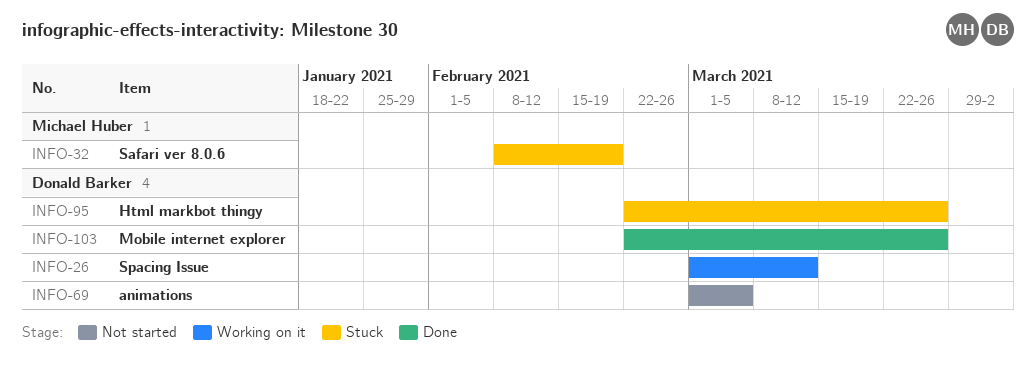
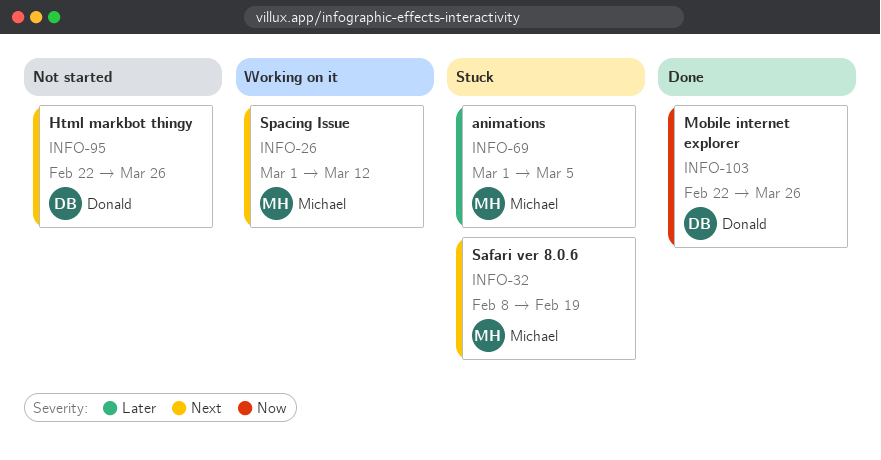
INFO-26, owner: Donald Barker -> Michael Huber
INFO-69, status: Not started -> Stuck
INFO-69, owner: Donald Barker -> Michael Huber
INFO-95, status: Stuck -> Not started

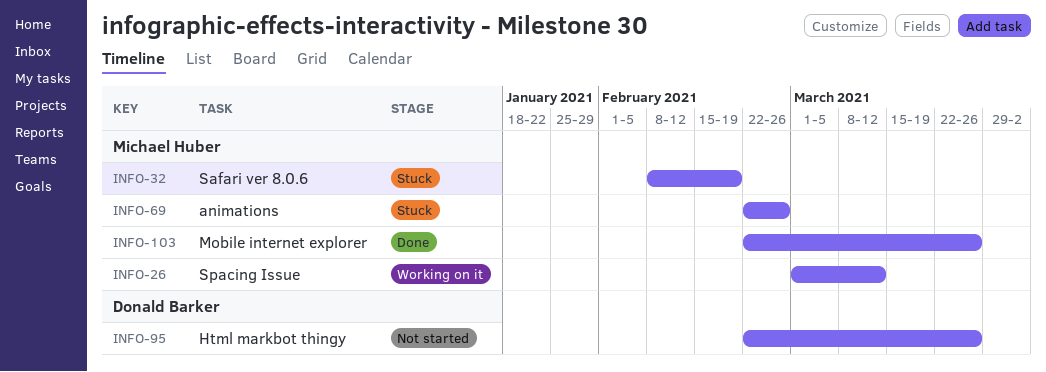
INFO-69, start: Mar 1 -> Feb 22
INFO-69, due: Mar 5 -> Feb 26
INFO-103, owner: Donald Barker -> Michael Huber

